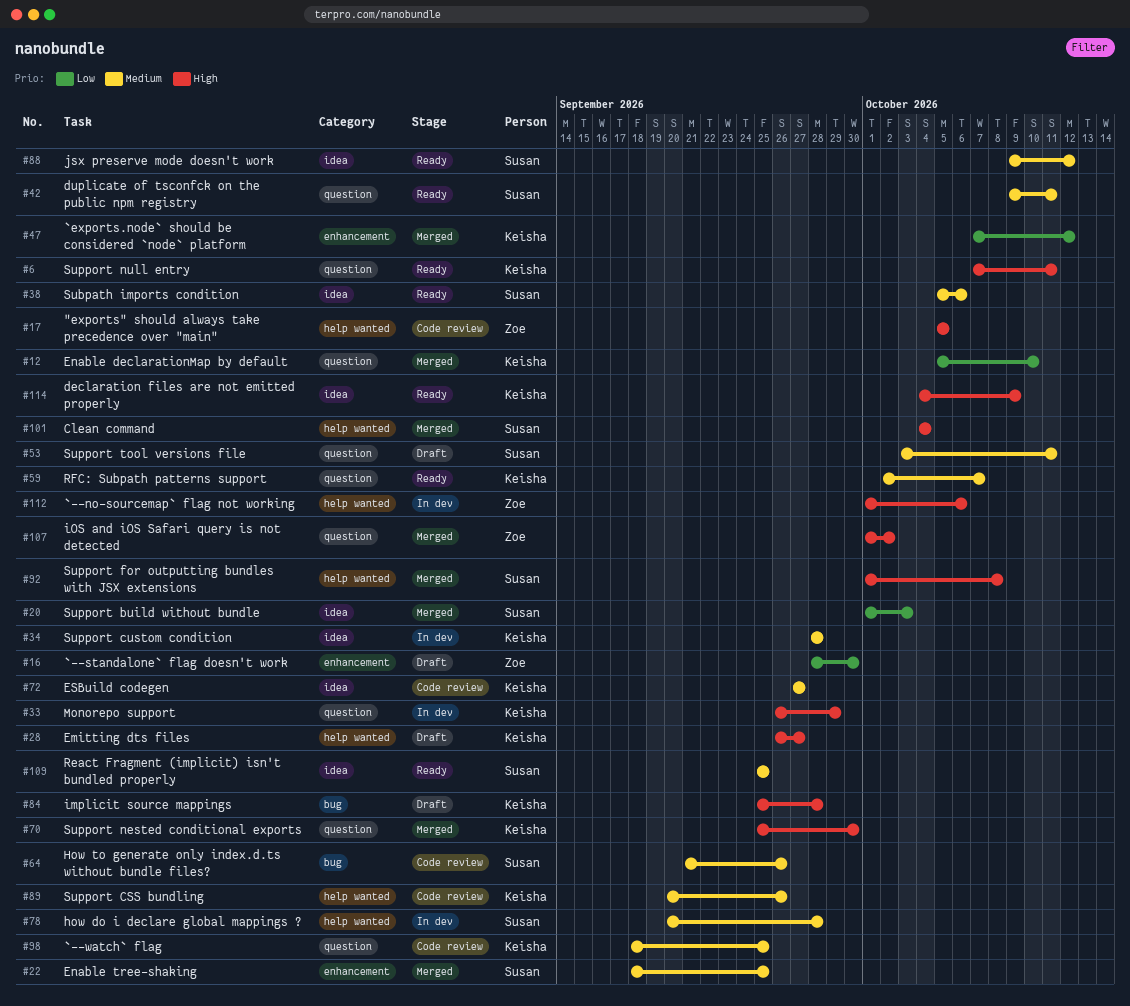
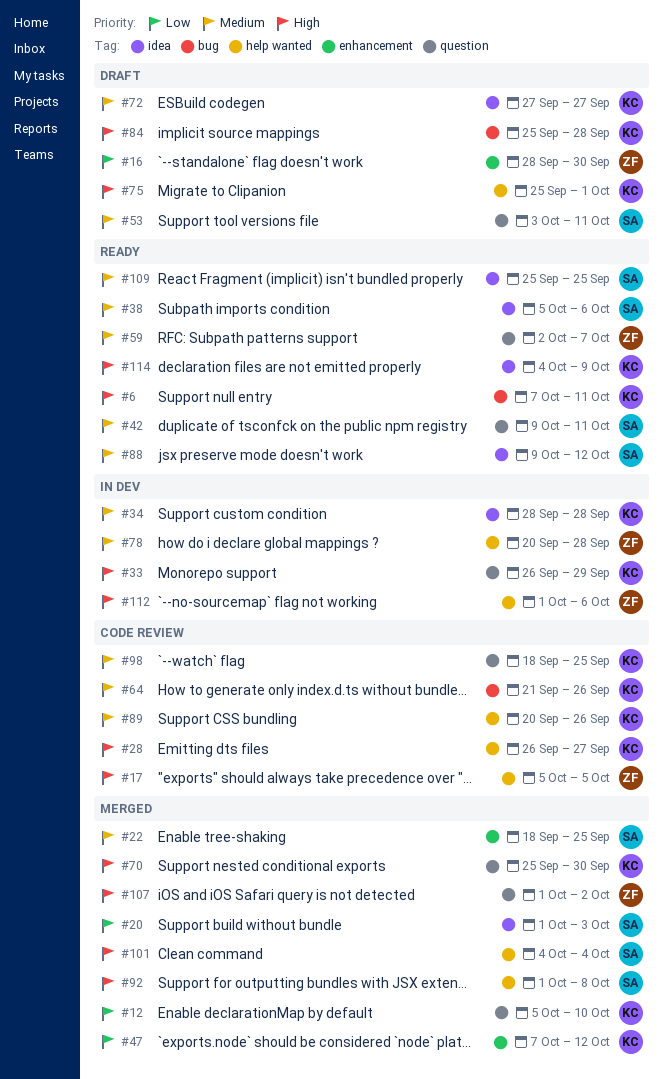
#6, label: question -> bug
#28, status: Draft -> Code review
#59, owner: Keisha -> Zoe
#64, owner: Susan -> Keisha
#72, status: Code review -> Draft
#75: none -> present
#78, owner: Susan -> Zoe

